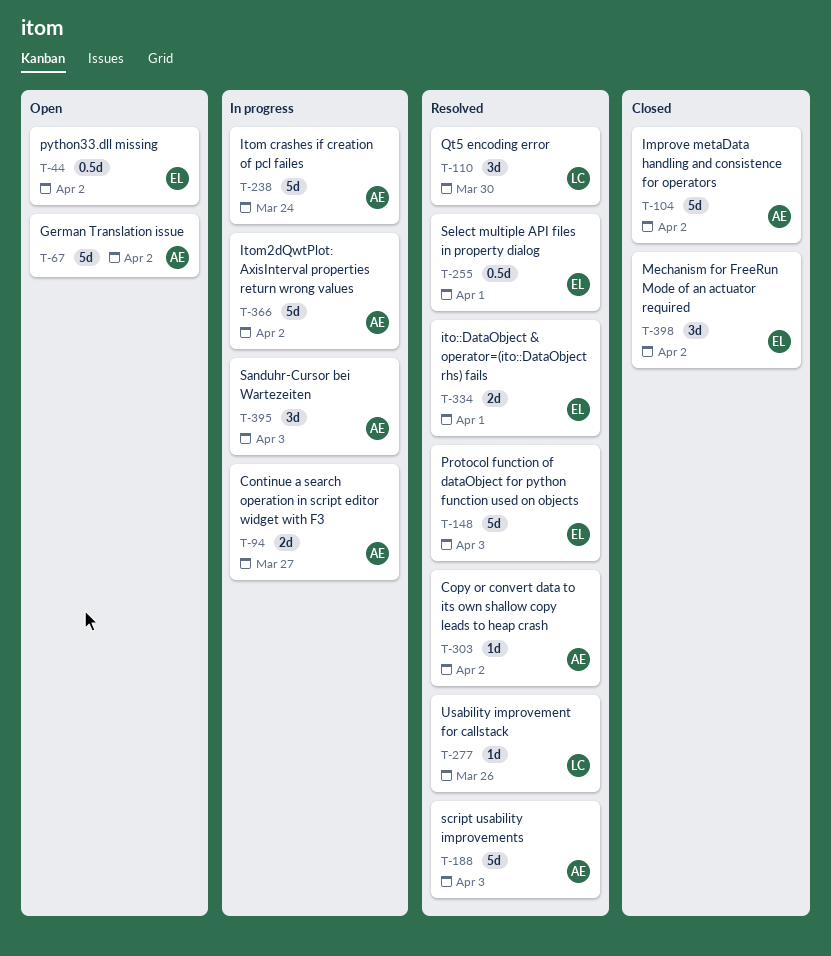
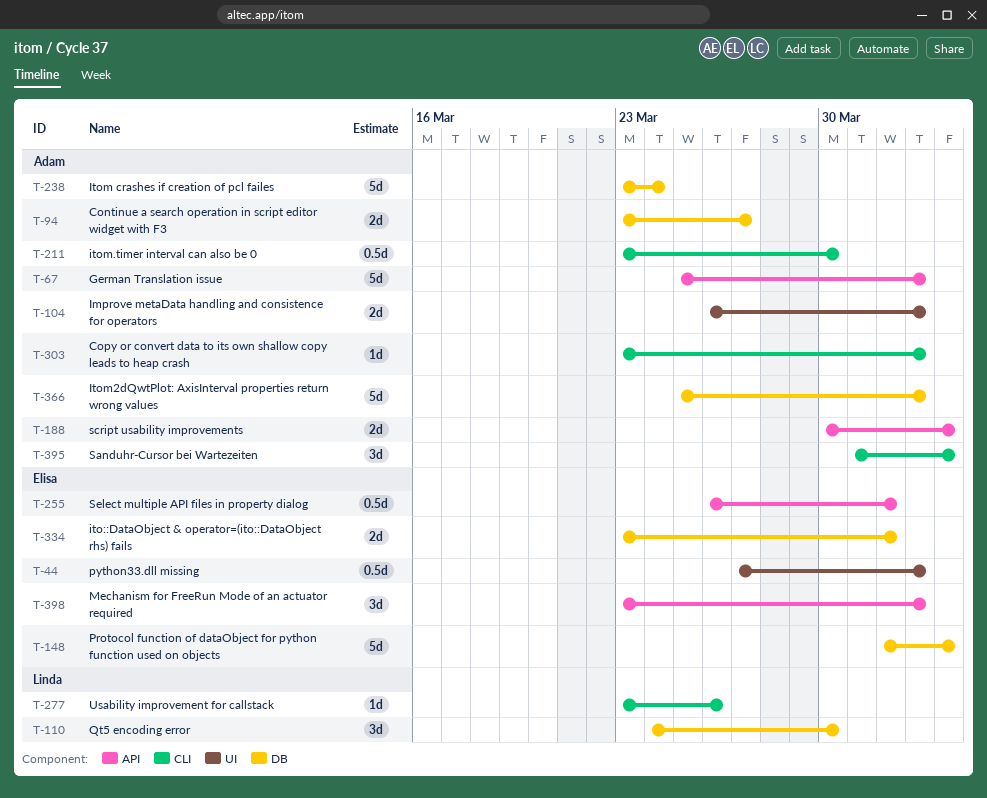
T-104, estimate: 5d -> 2d
T-188, estimate: 5d -> 2d
T-211: none -> present

